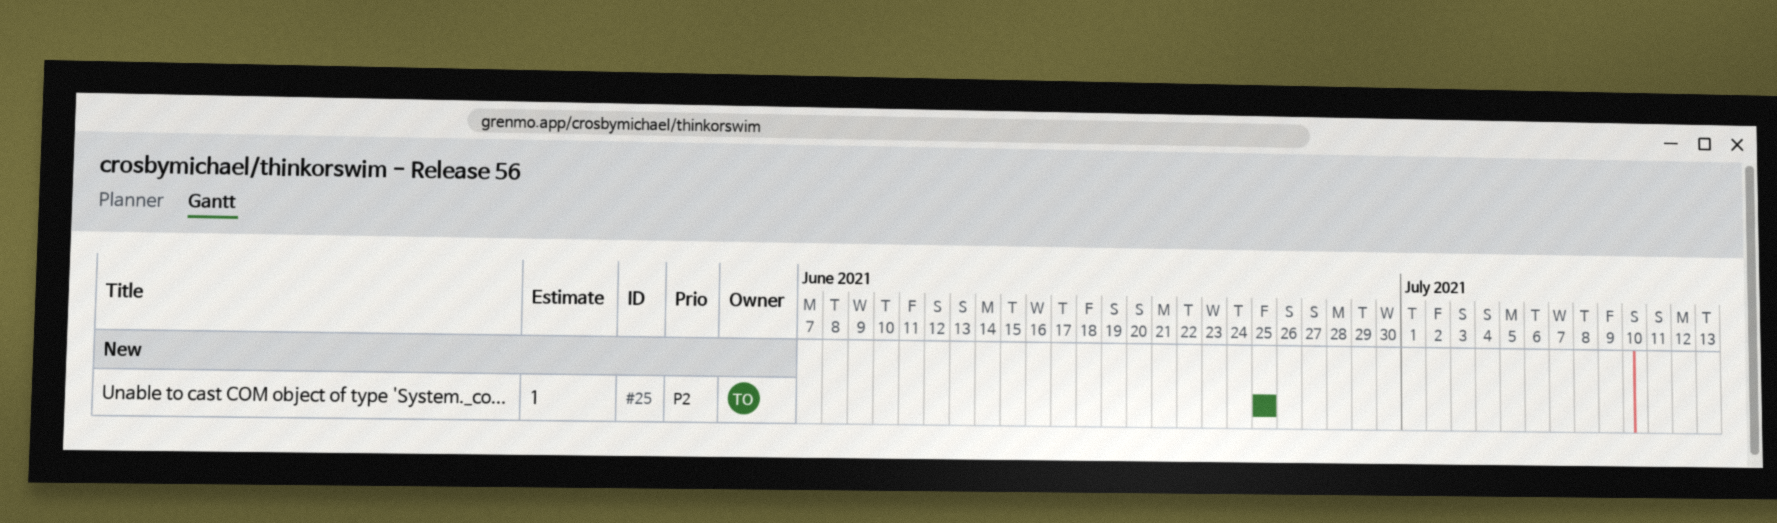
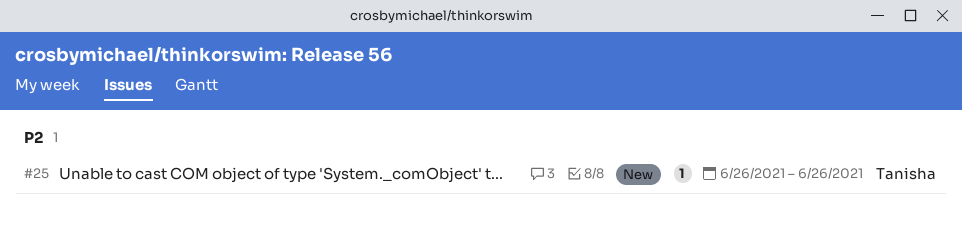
#25, start: Jun 25 -> Jun 26
#25, due: Jun 25 -> Jun 26

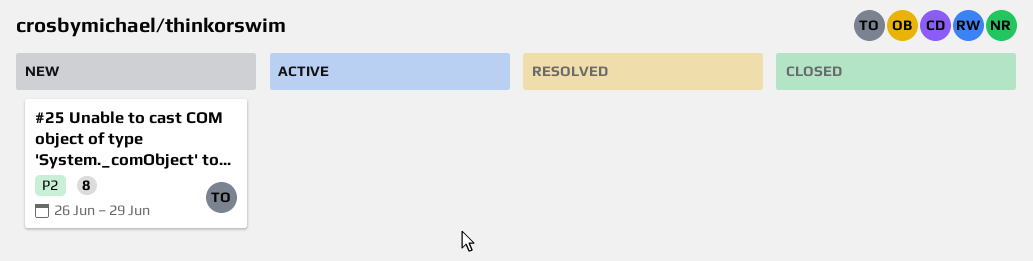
#25, estimate: 1 -> 8
#25, due: Jun 26 -> Jun 29

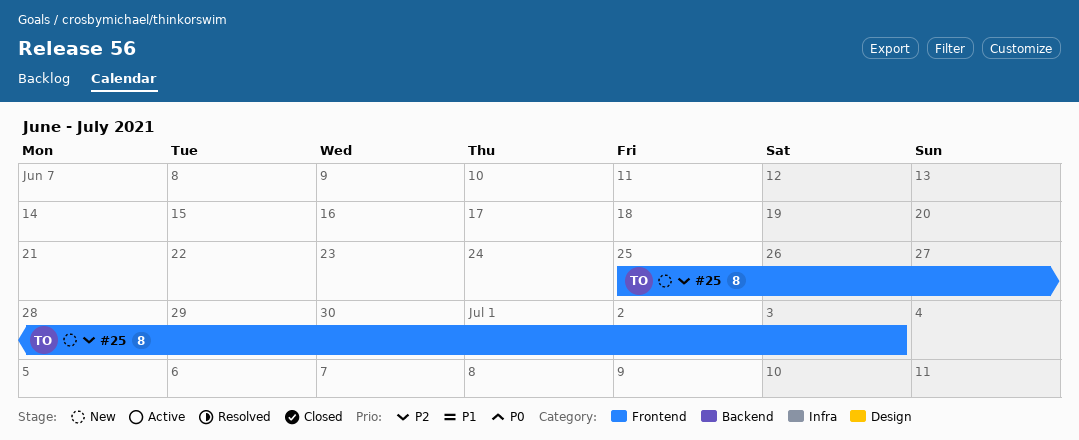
#25, start: Jun 26 -> Jun 25
#25, due: Jun 29 -> Jul 3

